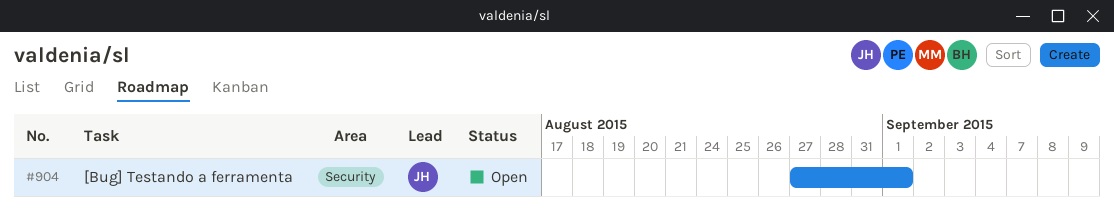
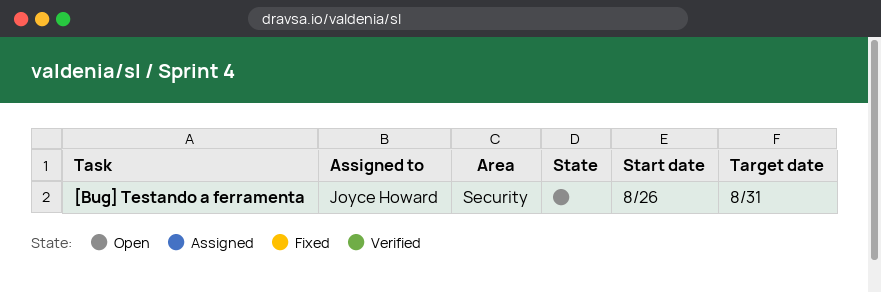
[Bug] Testando a ferramenta, start: Aug 27 -> Aug 26
[Bug] Testando a ferramenta, due: Sep 1 -> Aug 31

